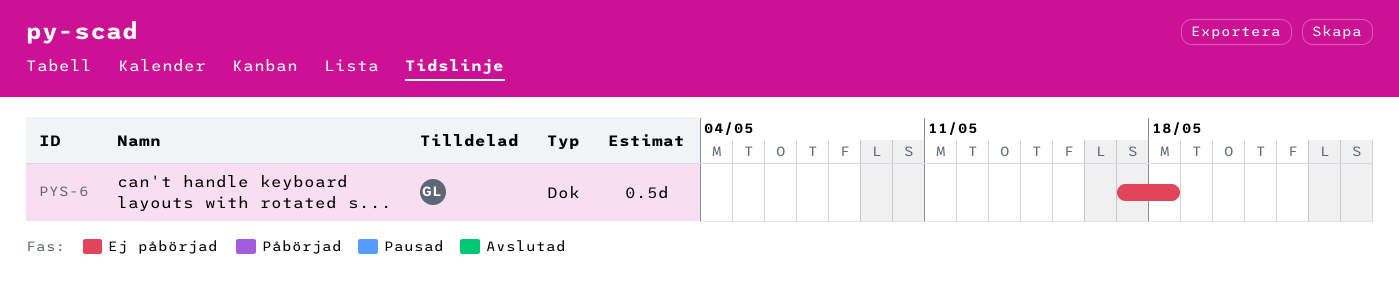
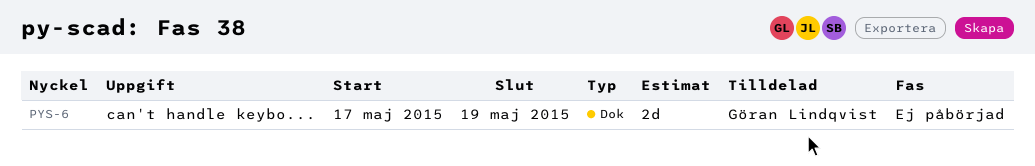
PYS-6, estimate: 0.5d -> 2d
PYS-6, due: May 18 -> May 19

